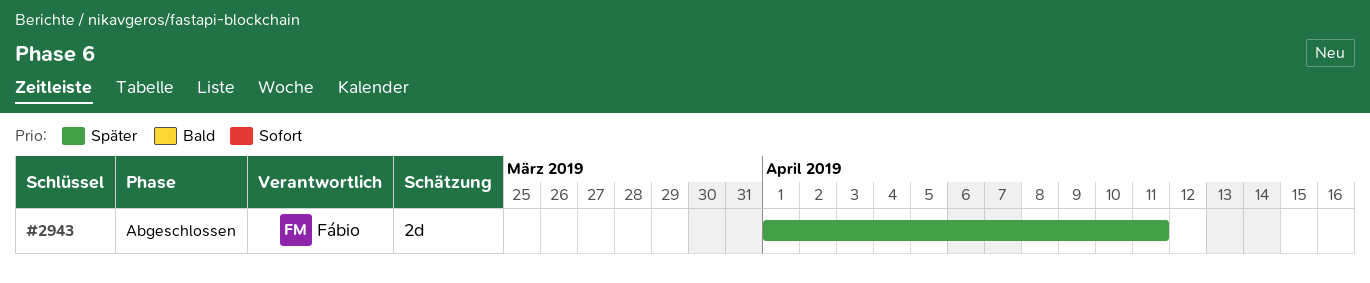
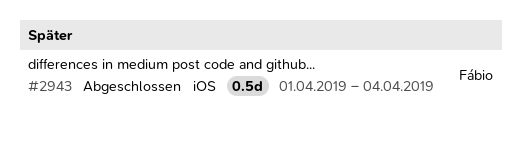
#2943, estimate: 2d -> 0.5d
#2943, due: Apr 11 -> Apr 4

